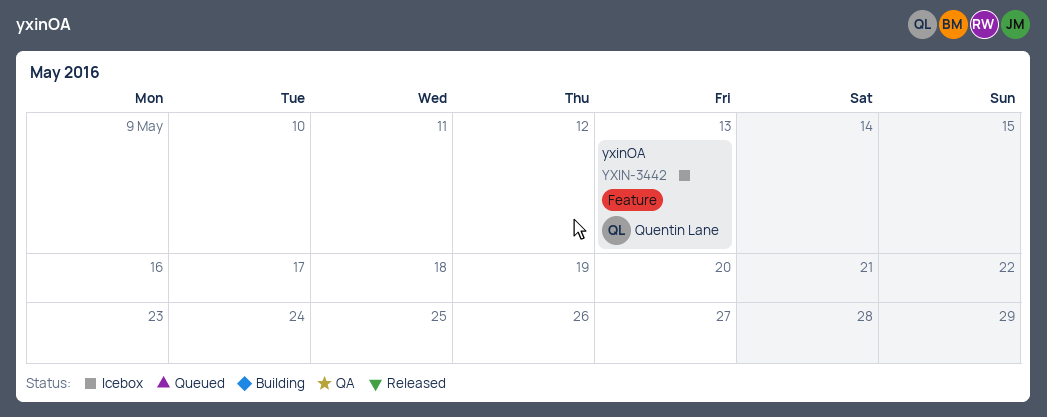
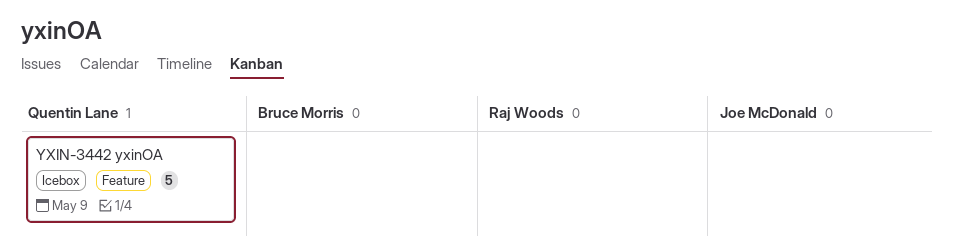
YXIN-3442, due: May 13 -> May 9

